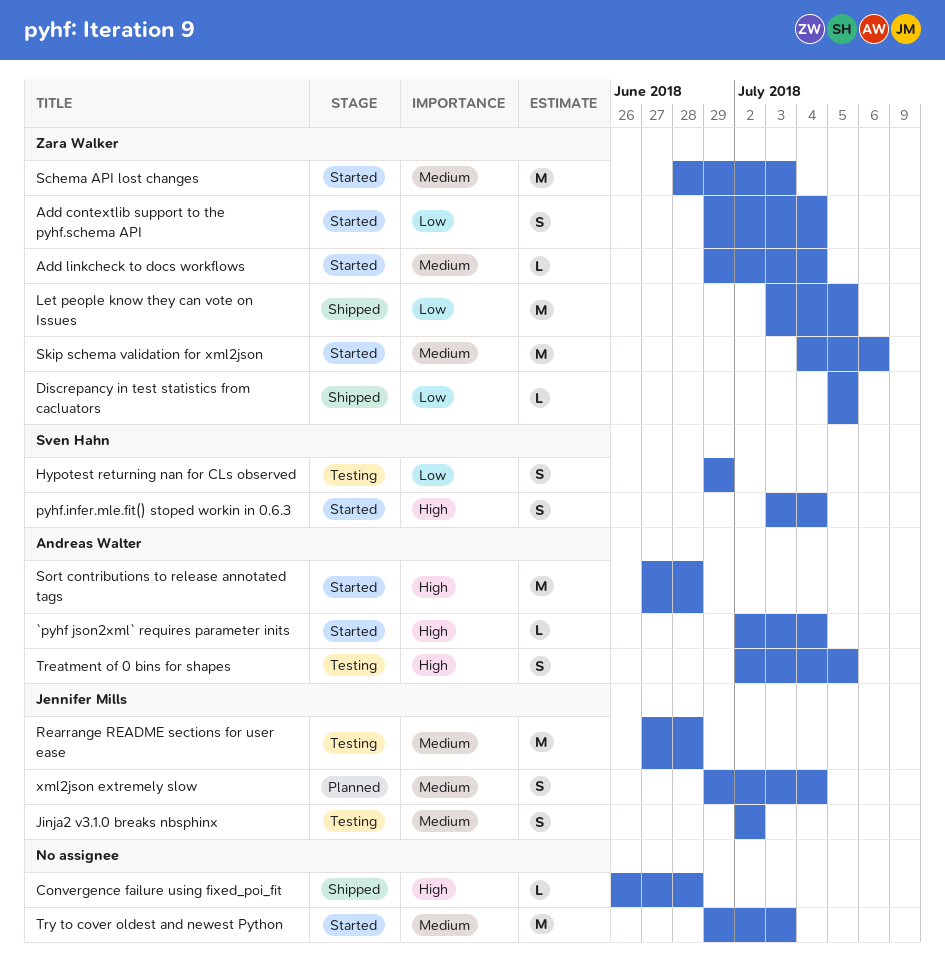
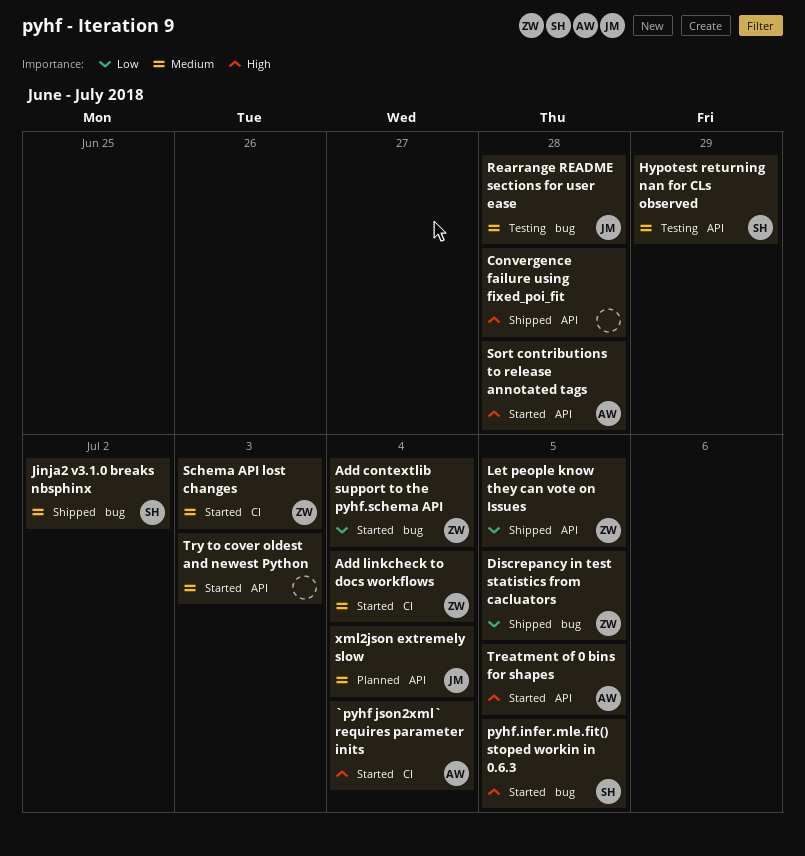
Hypotest returning nan for CLs observed, priority: Low -> Medium
Jinja2 v3.1.0 breaks nbsphinx, status: Testing -> Shipped
Jinja2 v3.1.0 breaks nbsphinx, owner: Jennifer Mills -> Sven Hahn
pyhf.infer.mle.fit() stoped workin in 0.6.3, due: Jul 4 -> Jul 5
Skip schema validation for xml2json: present -> none
Treatment of 0 bins for shapes, status: Testing -> Started

